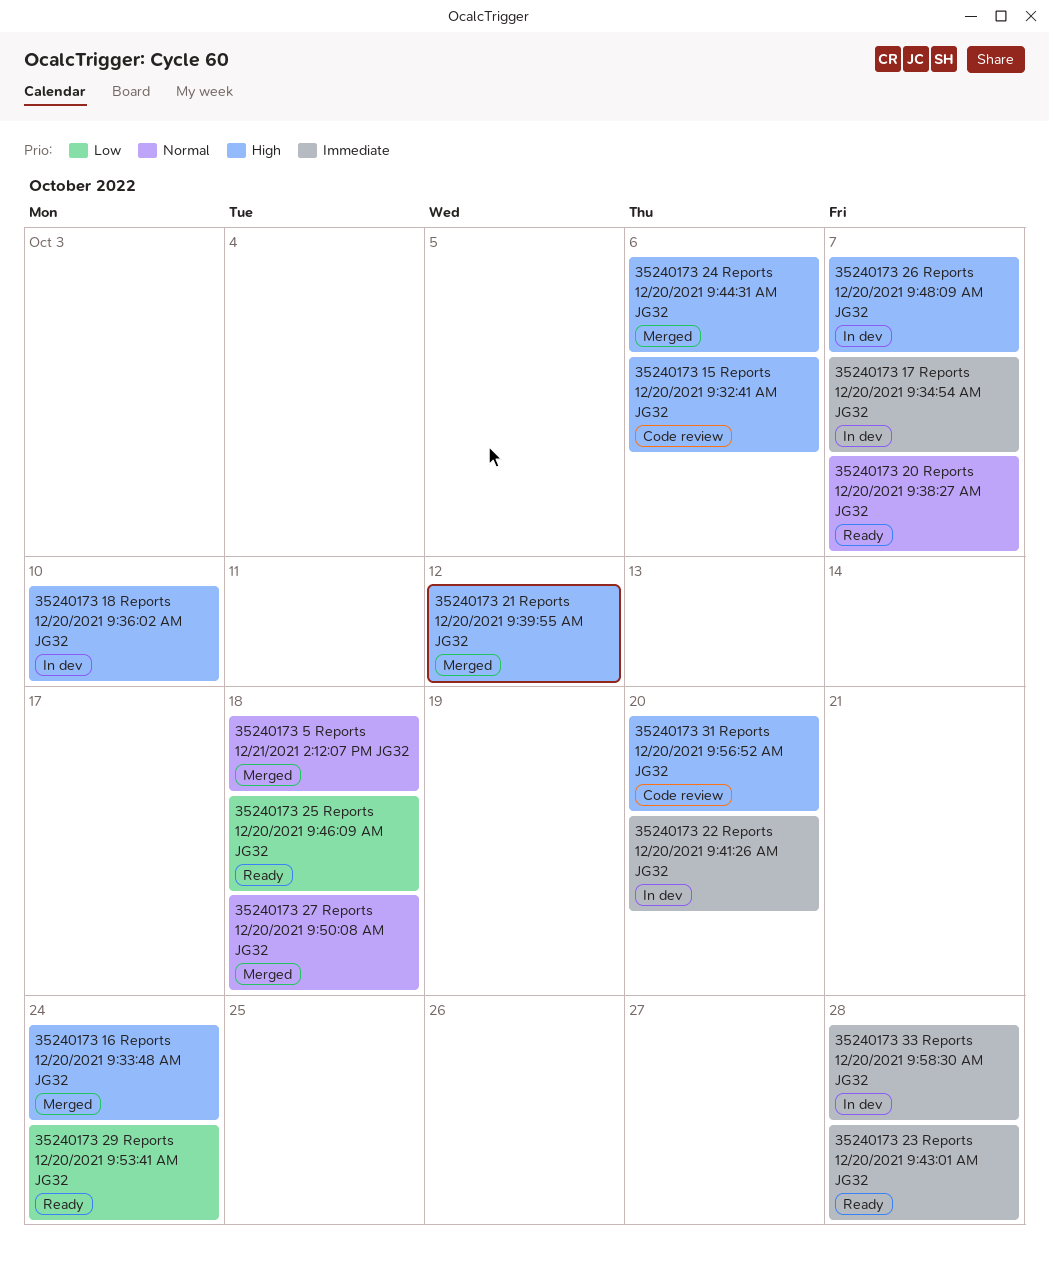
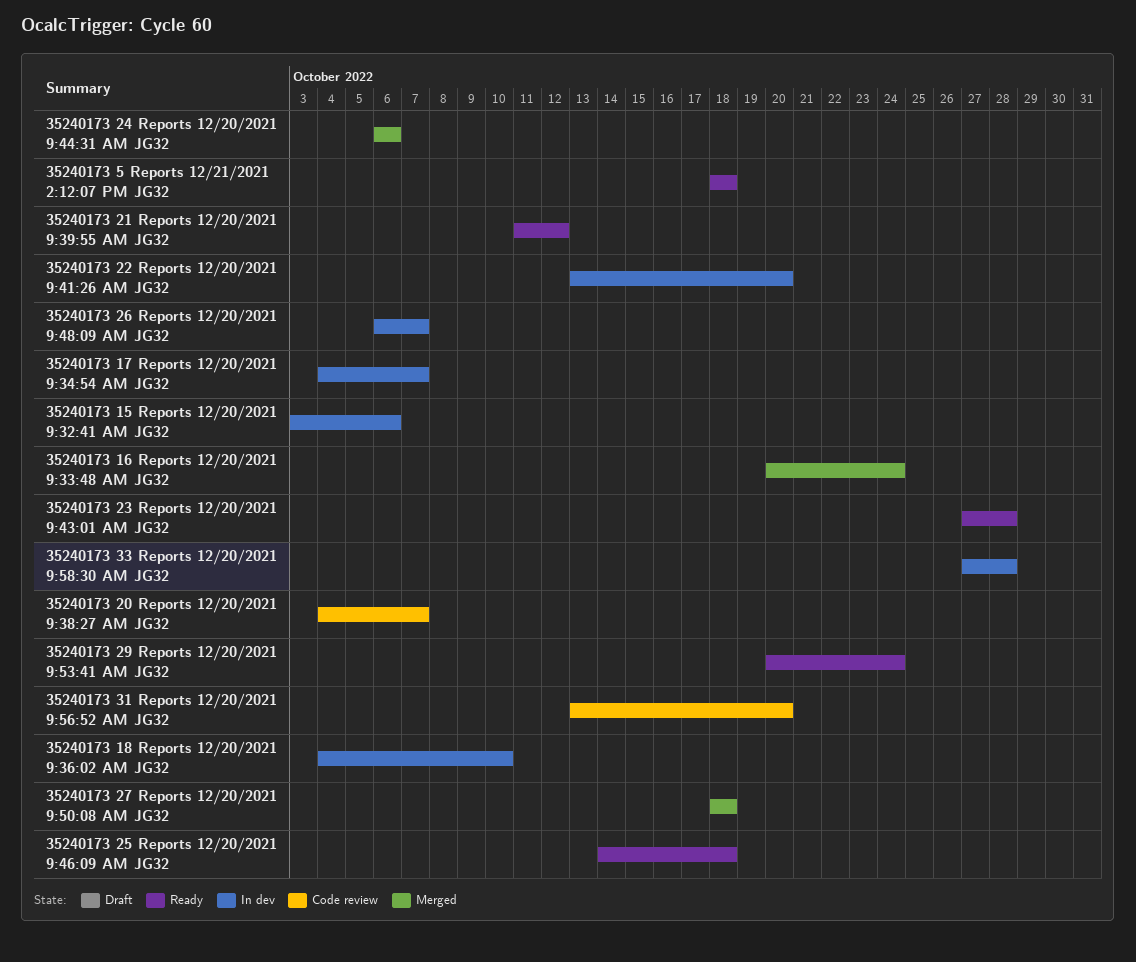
35240173 15 Reports 12/20/2021 9:32:41 AM JG32, status: Code review -> In dev
35240173 20 Reports 12/20/2021 9:38:27 AM JG32, status: Ready -> Code review
35240173 21 Reports 12/20/2021 9:39:55 AM JG32, status: Merged -> Ready
35240173 5 Reports 12/21/2021 2:12:07 PM JG32, status: Merged -> Ready

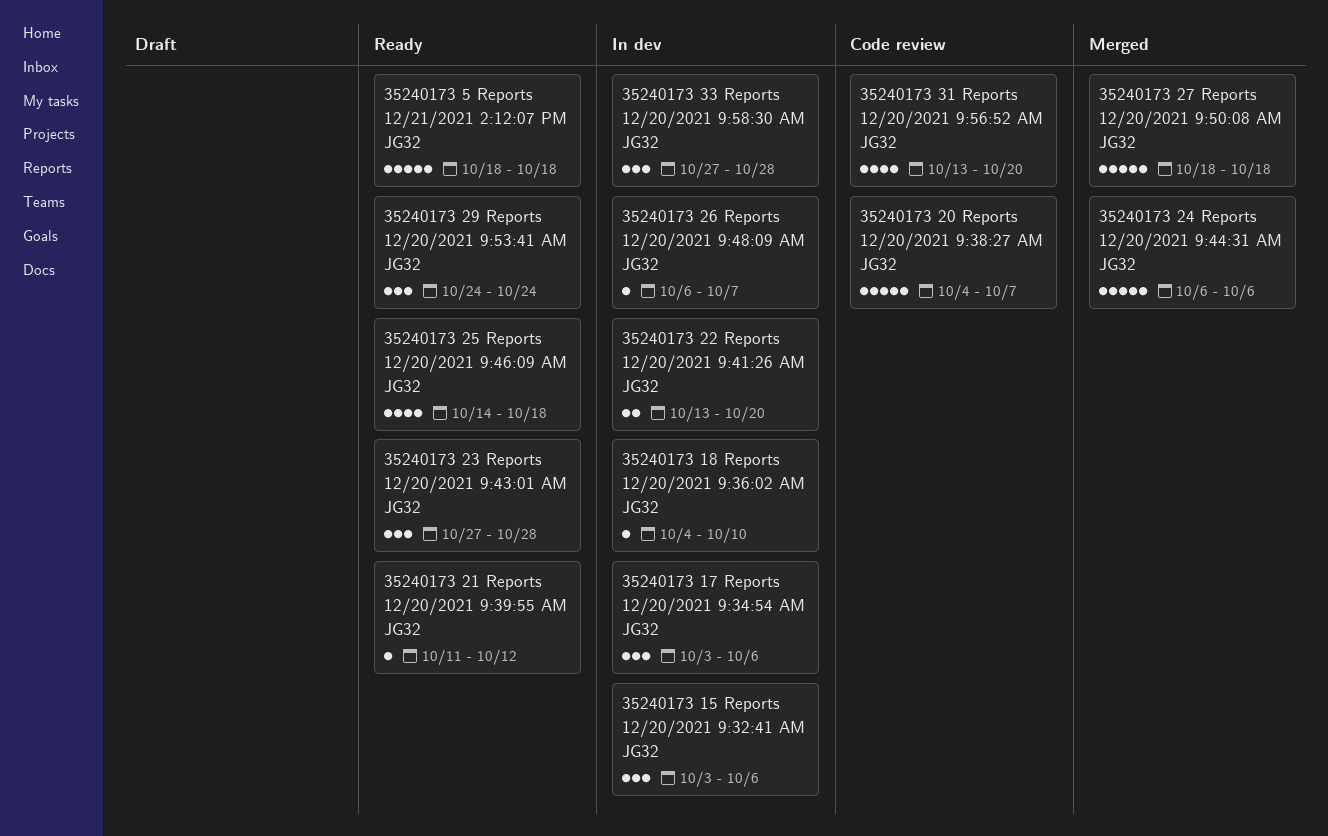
35240173 16 Reports 12/20/2021 9:33:48 AM JG32: present -> none
35240173 17 Reports 12/20/2021 9:34:54 AM JG32, start: Oct 4 -> Oct 3
35240173 17 Reports 12/20/2021 9:34:54 AM JG32, due: Oct 7 -> Oct 6
35240173 29 Reports 12/20/2021 9:53:41 AM JG32, start: Oct 20 -> Oct 24

